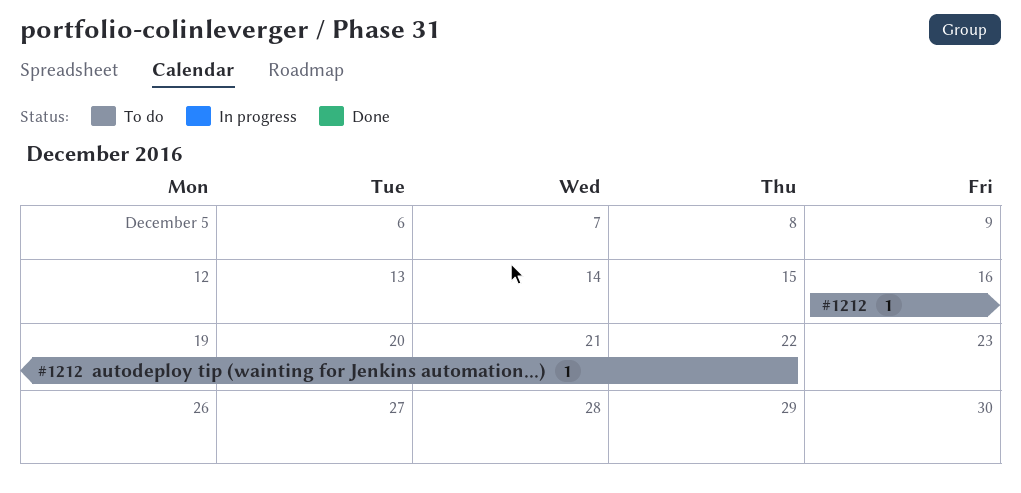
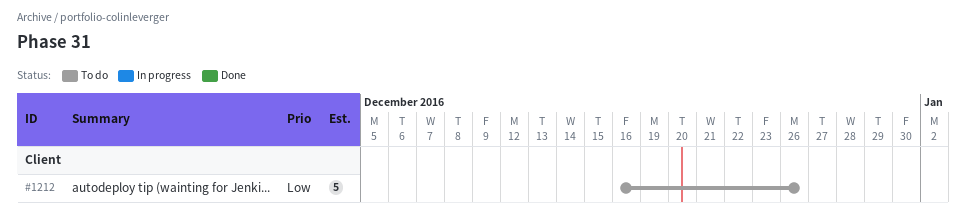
#1212, estimate: 1 -> 5
#1212, due: Dec 22 -> Dec 26

